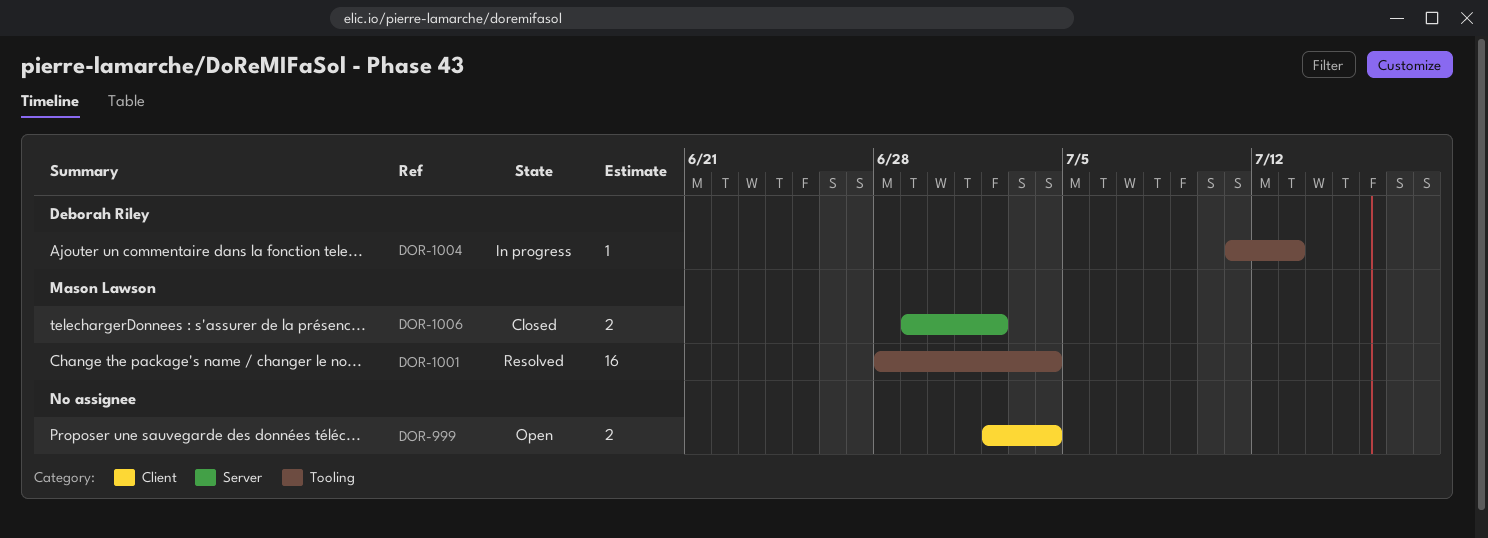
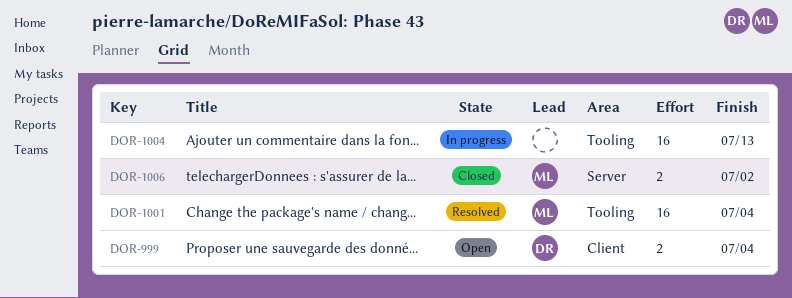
DOR-999, owner: none -> Deborah Riley
DOR-1004, owner: Deborah Riley -> none
DOR-1004, estimate: 1 -> 16

